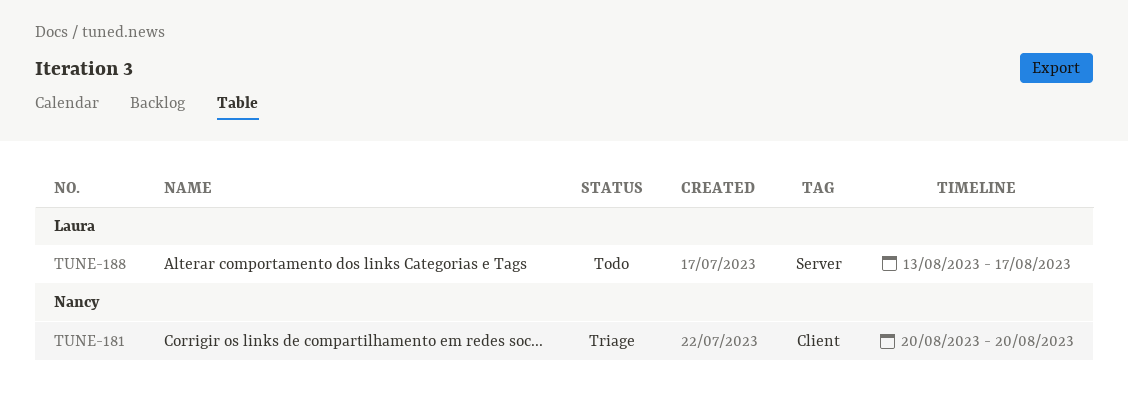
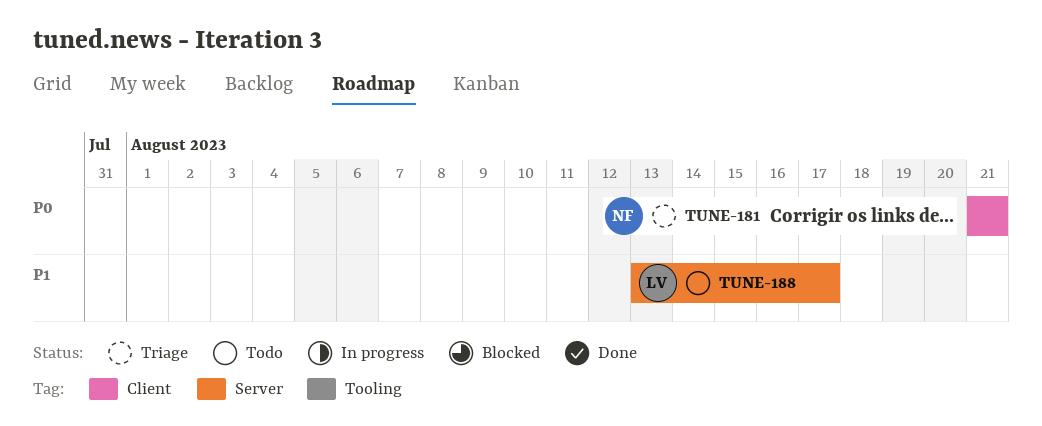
TUNE-181, start: Aug 20 -> Aug 21
TUNE-181, due: Aug 20 -> Aug 21

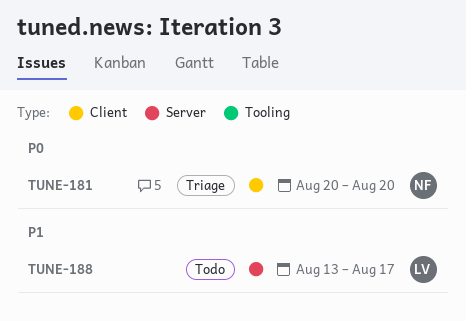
TUNE-181, start: Aug 21 -> Aug 20
TUNE-181, due: Aug 21 -> Aug 20

